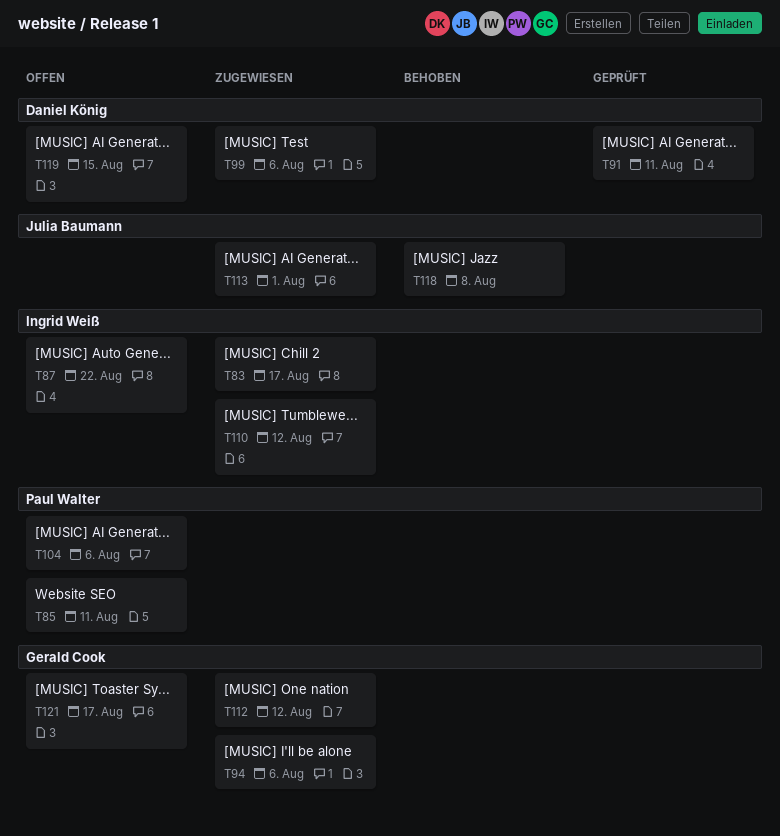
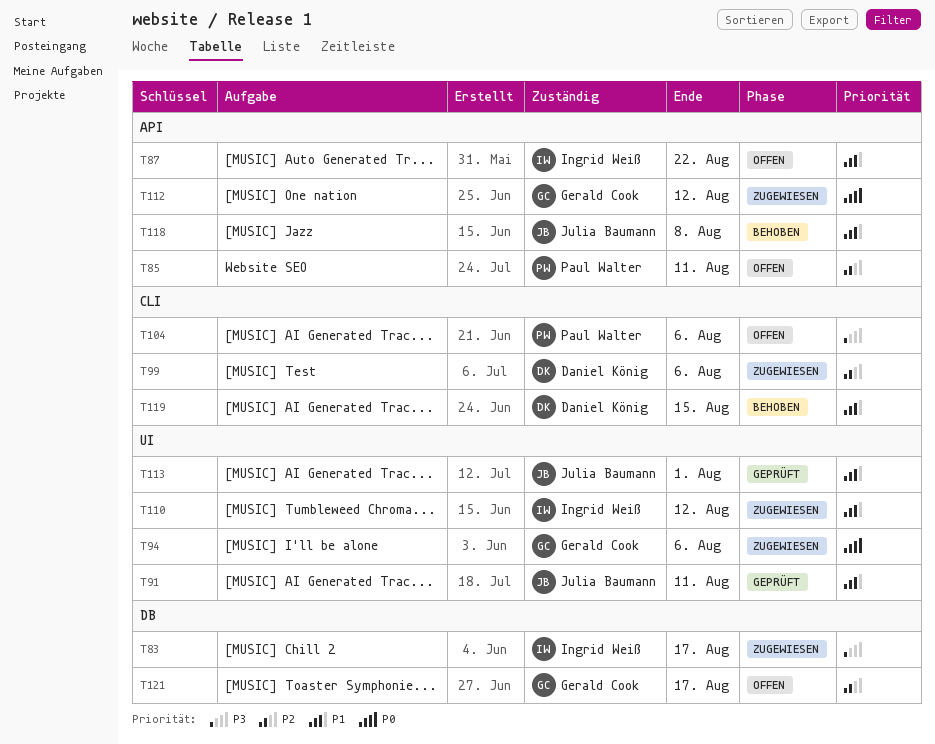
T91, owner: Daniel König -> Julia Baumann
T113, status: Zugewiesen -> Geprüft
T119, status: Offen -> Behoben

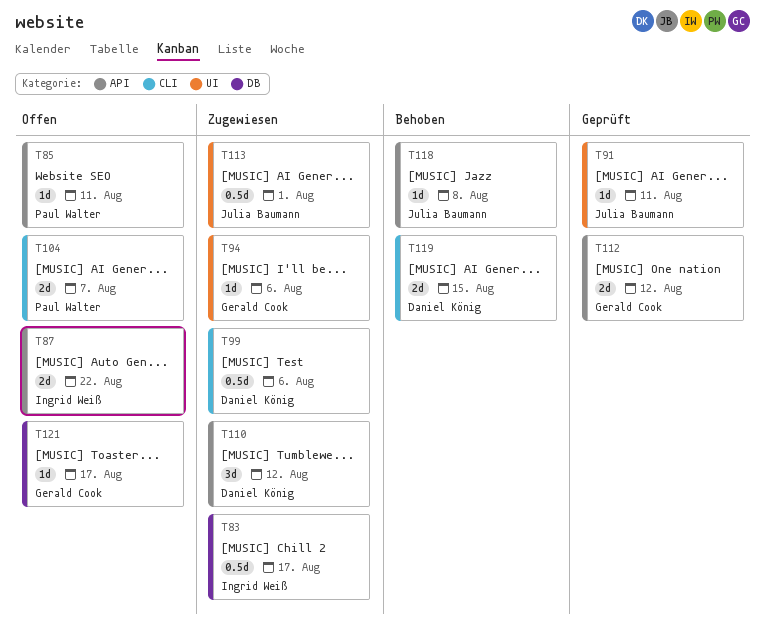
T104, due: Aug 6 -> Aug 7
T110, owner: Ingrid Weiß -> Daniel König
T110, label: UI -> API
T112, status: Zugewiesen -> Geprüft
T113, status: Geprüft -> Zugewiesen

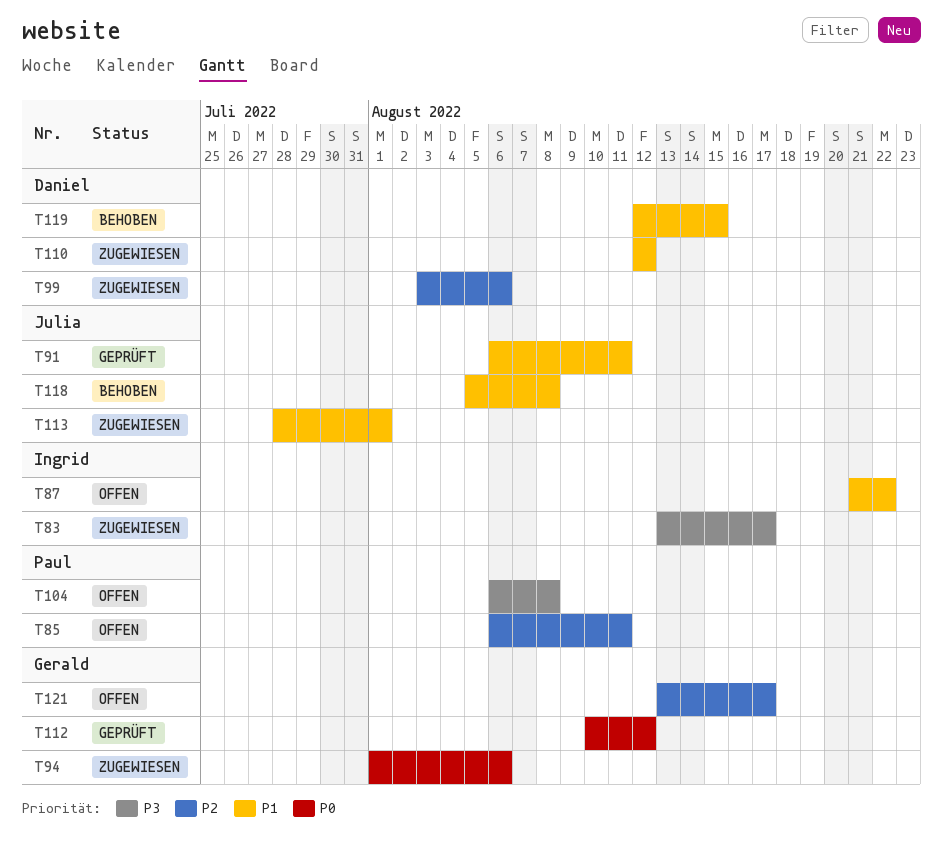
T104, due: Aug 7 -> Aug 8

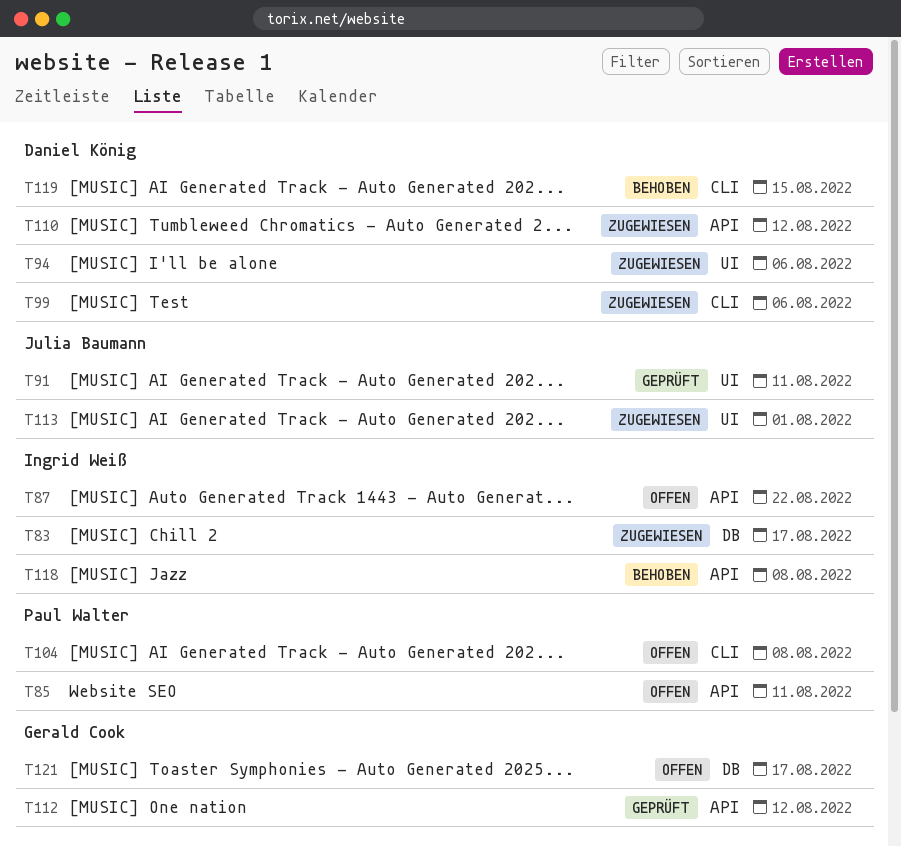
T94, owner: Gerald Cook -> Daniel König
T118, owner: Julia Baumann -> Ingrid Weiß

